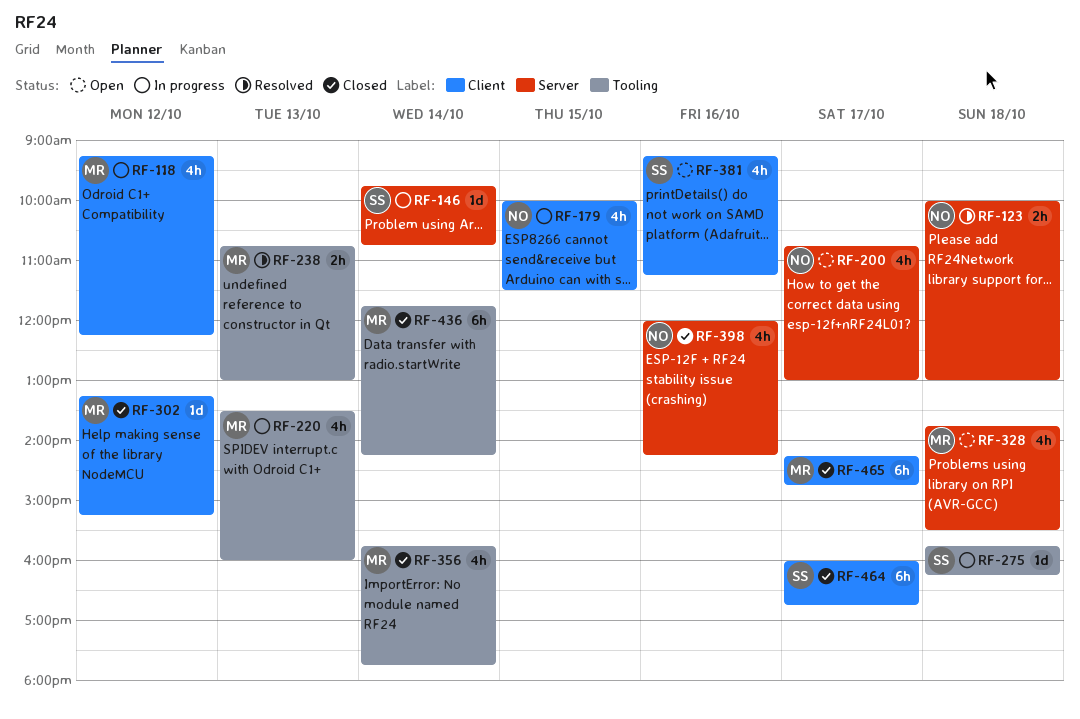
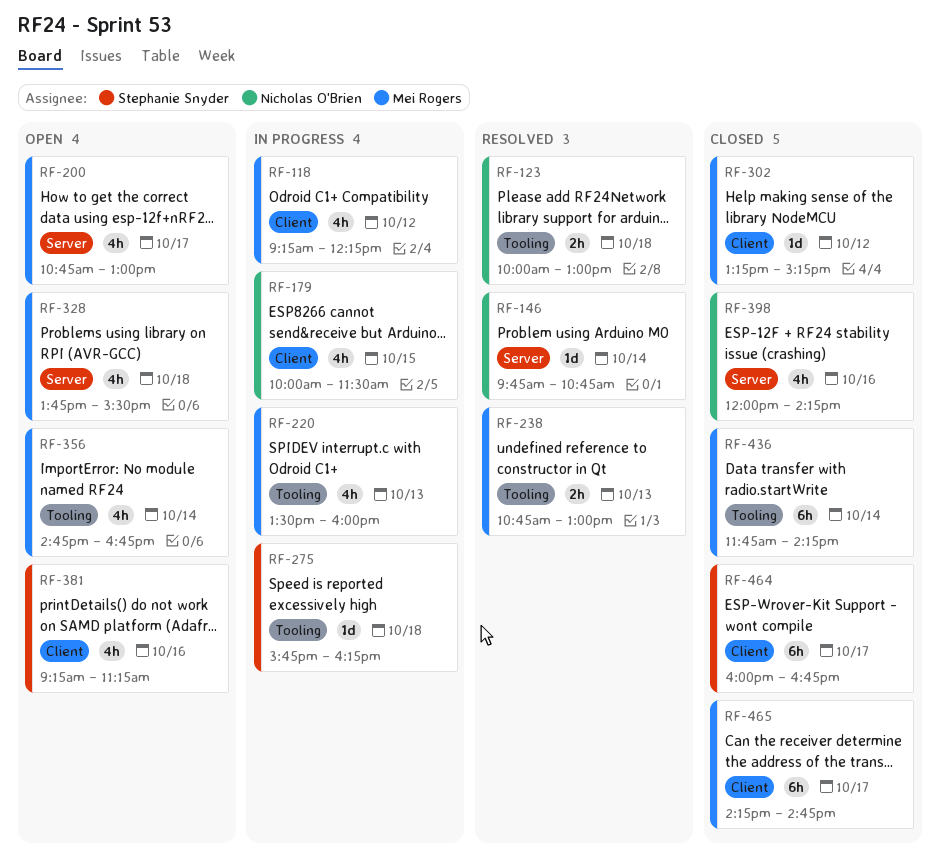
RF-123, label: Server -> Tooling
RF-146, status: In progress -> Resolved
RF-146, owner: Stephanie Snyder -> Nicholas O'Brien
RF-200, owner: Nicholas O'Brien -> Mei Rogers
RF-356, status: Closed -> Open
RF-356, begins: 15:45 -> 14:45
RF-356, ends: 17:45 -> 16:45

